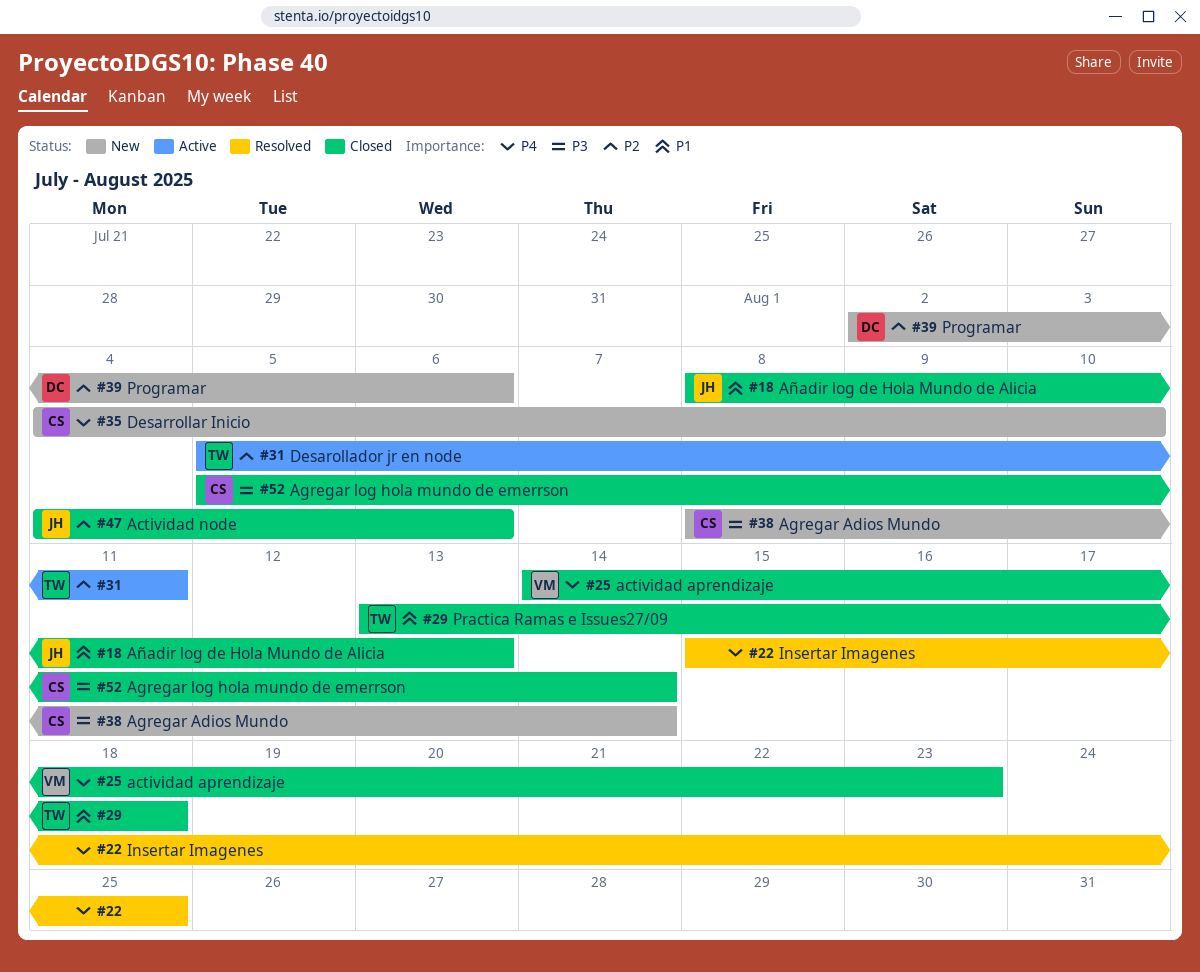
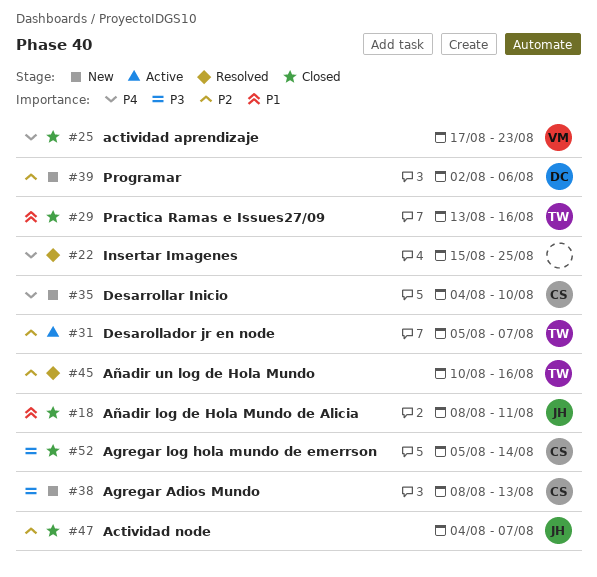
#18, due: Aug 13 -> Aug 11
#25, start: Aug 14 -> Aug 17
#29, due: Aug 18 -> Aug 16
#31, due: Aug 11 -> Aug 7
#38, due: Aug 14 -> Aug 13
#45: none -> present
#47, due: Aug 6 -> Aug 7

